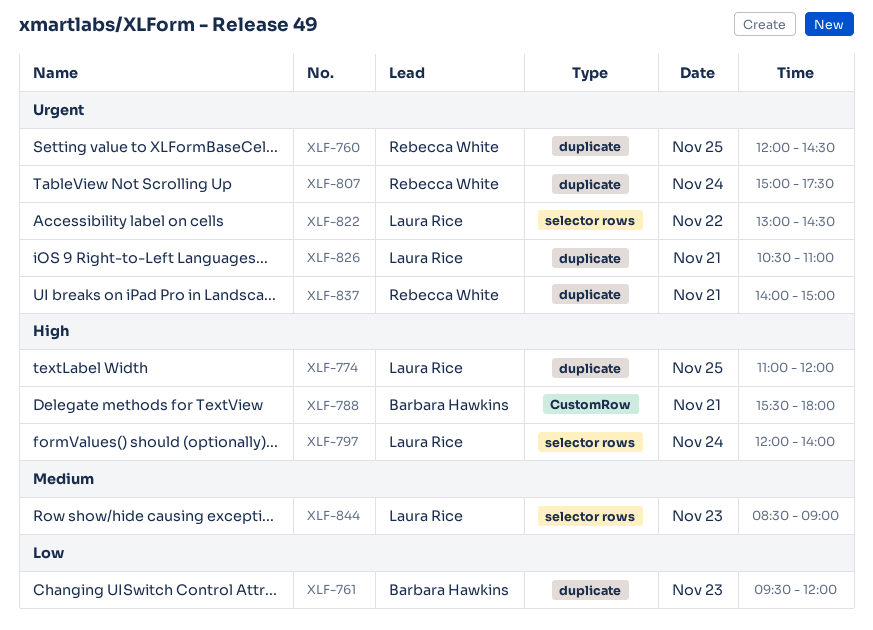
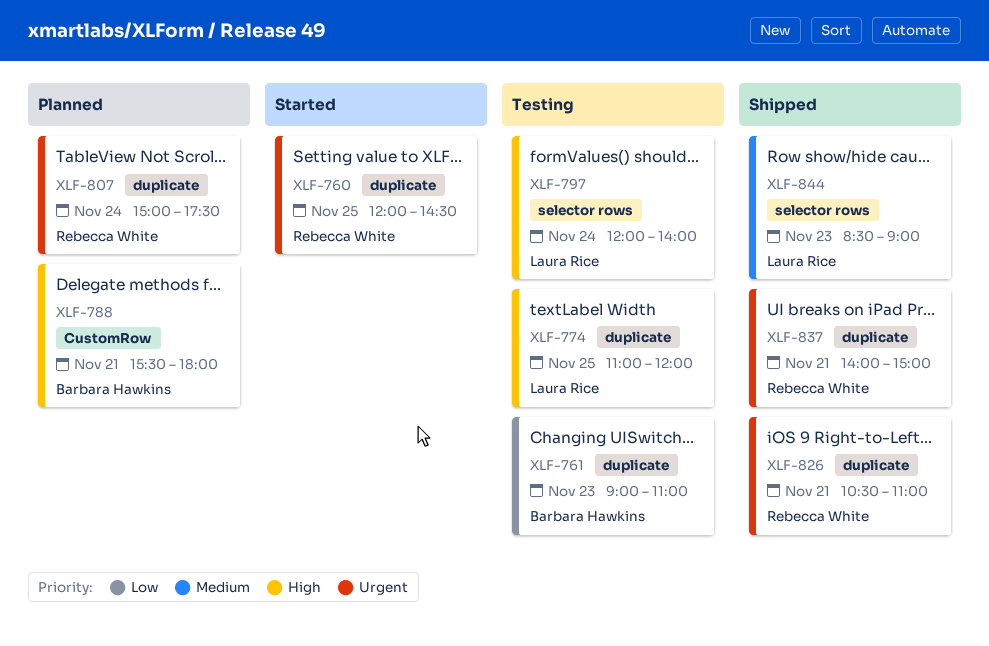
XLF-761, begins: 09:30 -> 09:00
XLF-761, ends: 12:00 -> 11:00
XLF-822: present -> none
XLF-826, owner: Laura Rice -> Rebecca White

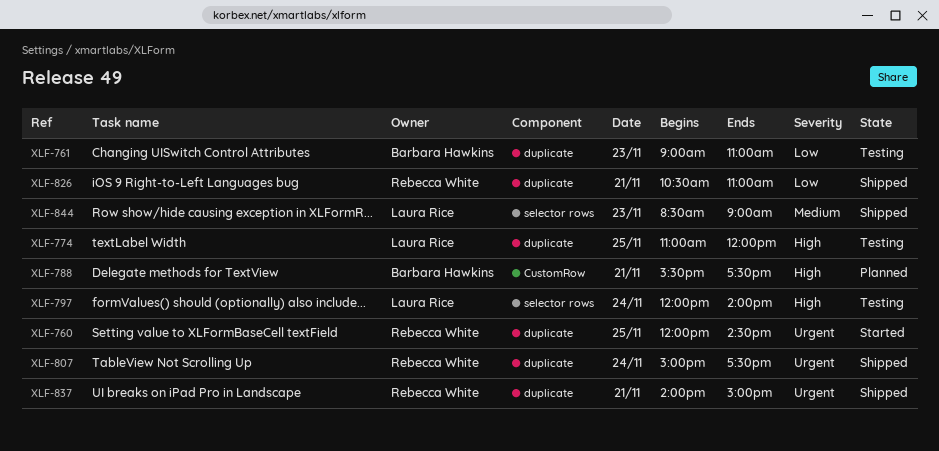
XLF-788, ends: 18:00 -> 17:30
XLF-807, status: Planned -> Shipped
XLF-826, priority: Urgent -> Low

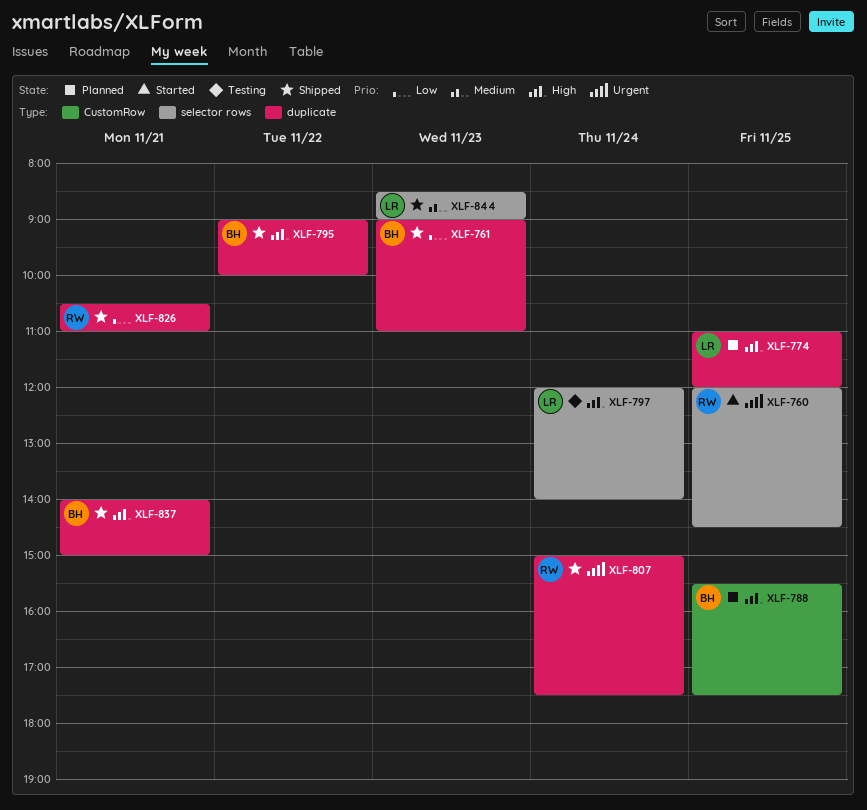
XLF-760, label: duplicate -> selector rows
XLF-761, status: Testing -> Shipped
XLF-774, status: Testing -> Planned
XLF-788, day: Nov 21 -> Nov 25
XLF-795: none -> present
XLF-837, owner: Rebecca White -> Barbara Hawkins
XLF-837, priority: Urgent -> High

